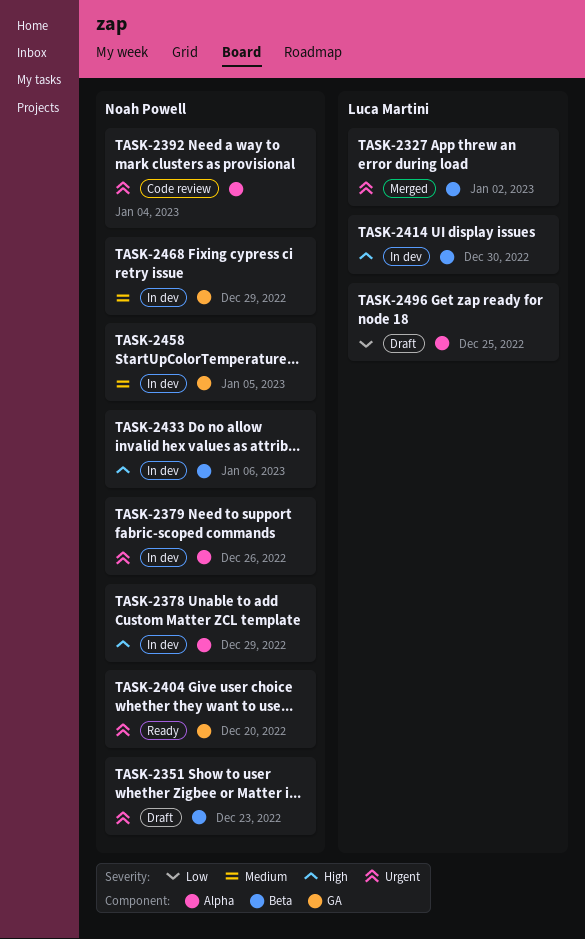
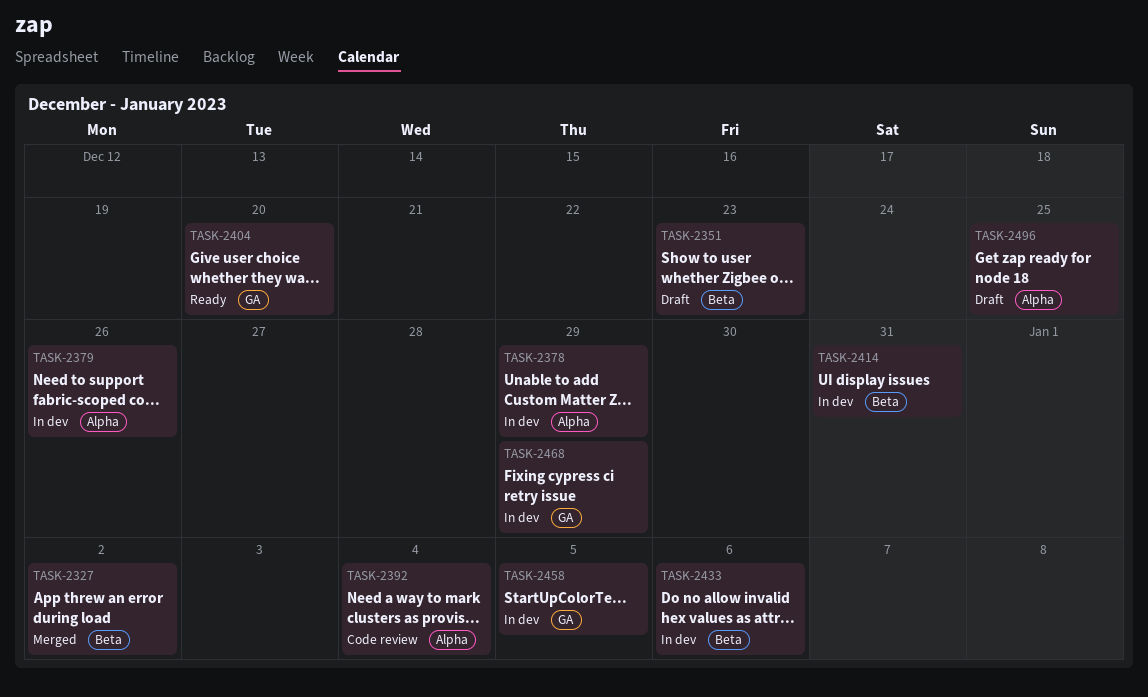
TASK-2414, due: Dec 30 -> Dec 31

